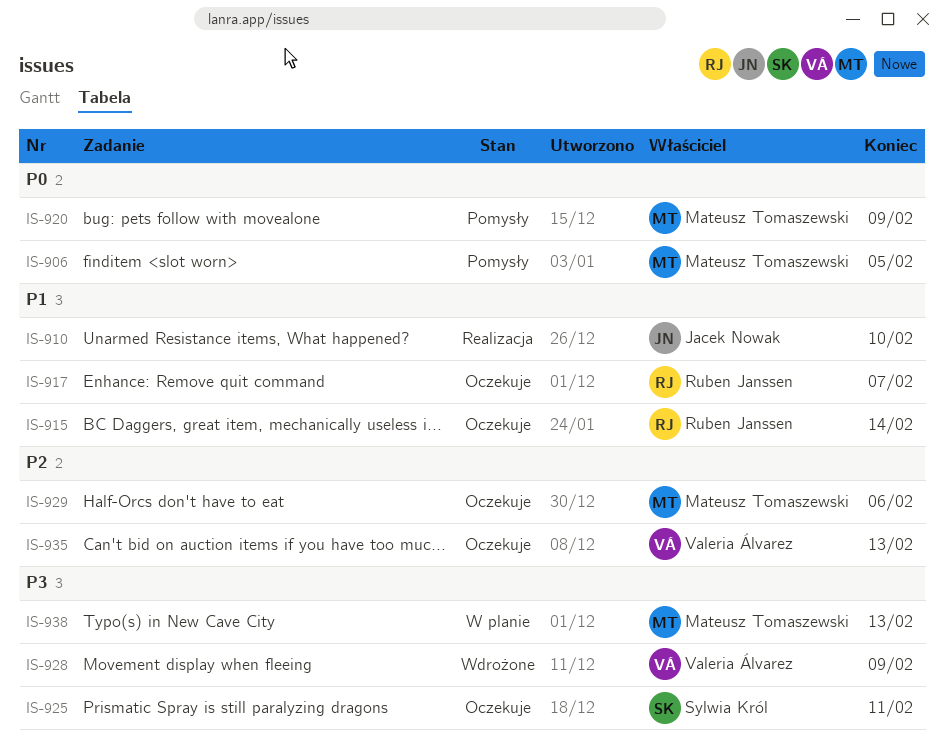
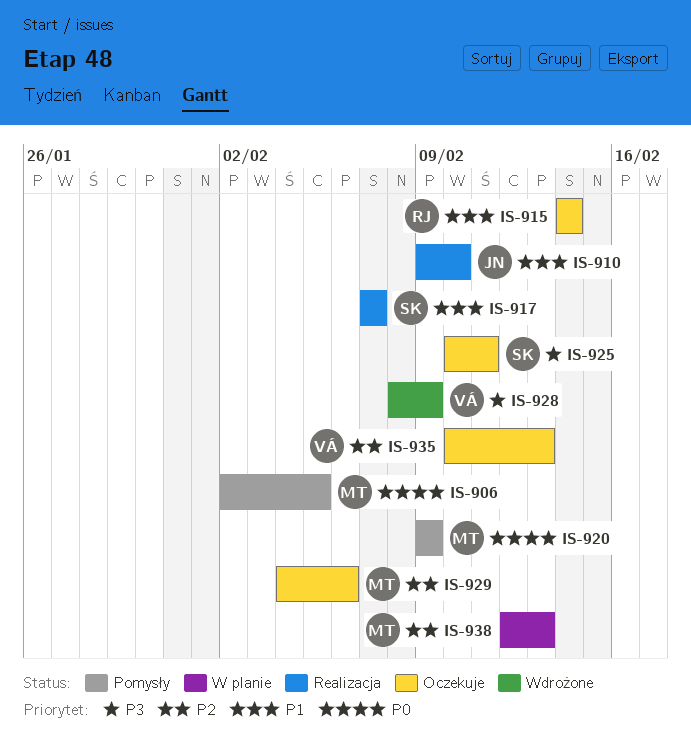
IS-917, status: Oczekuje -> Realizacja
IS-917, owner: Ruben Janssen -> Sylwia Król
IS-938, priority: P3 -> P2

